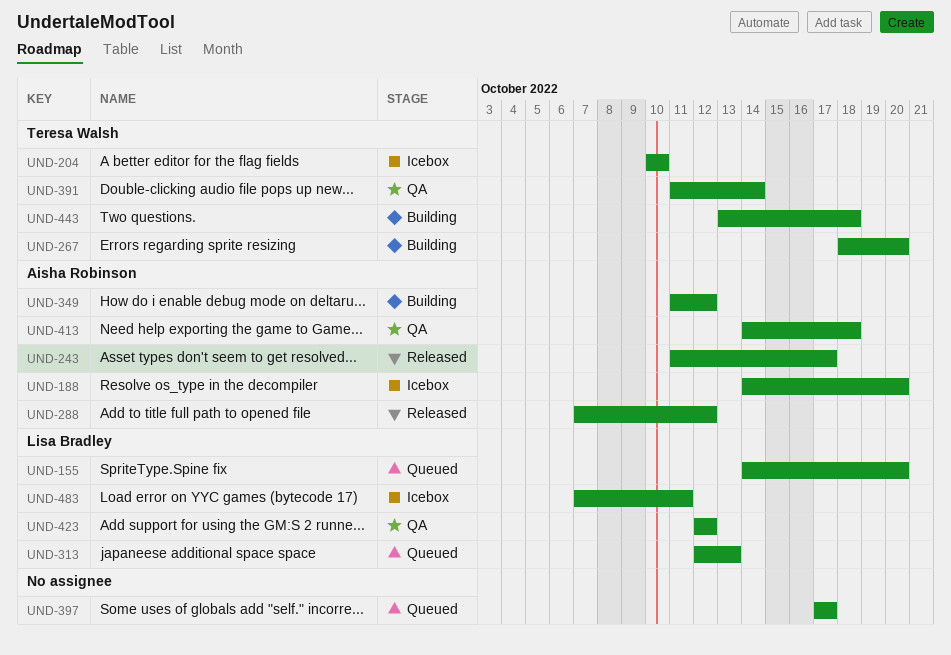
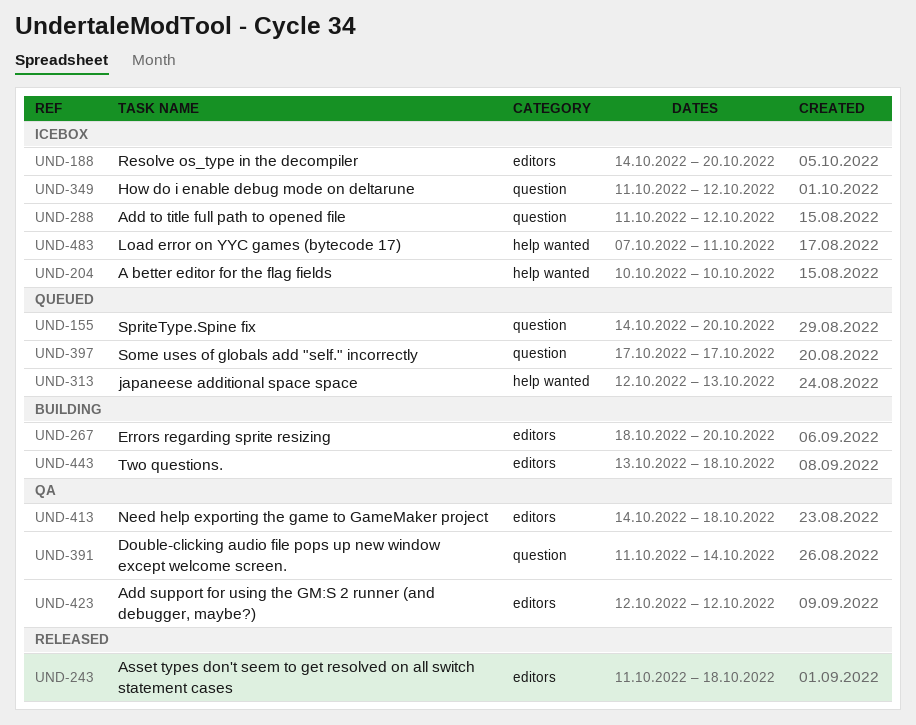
UND-243, due: Oct 17 -> Oct 18
UND-288, status: Released -> Icebox
UND-288, start: Oct 7 -> Oct 11
UND-349, status: Building -> Icebox

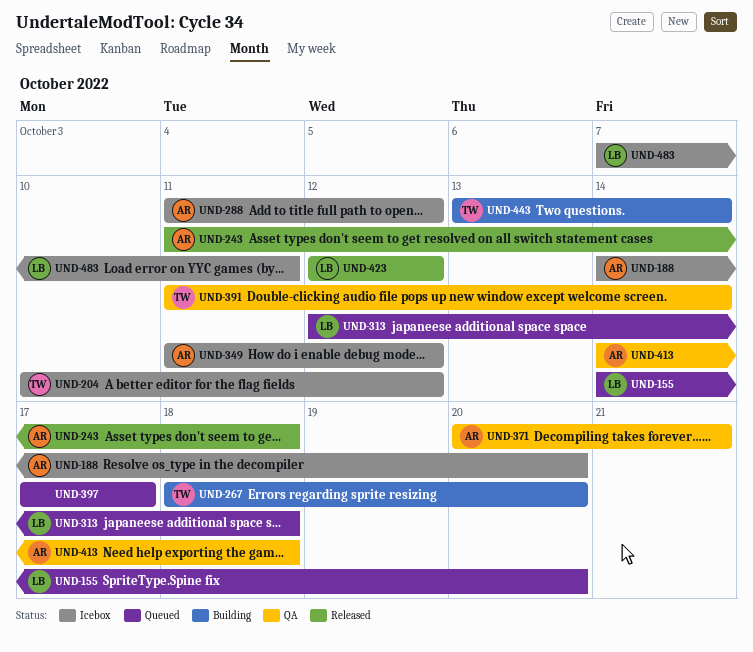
UND-204, due: Oct 10 -> Oct 12
UND-313, due: Oct 13 -> Oct 18
UND-371: none -> present
UND-423, status: QA -> Released
UND-443, due: Oct 18 -> Oct 14

